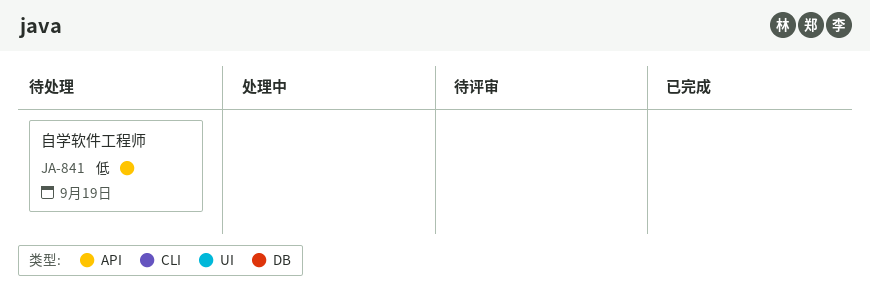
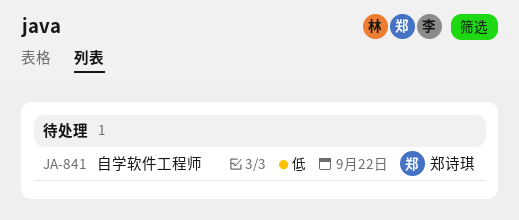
JA-841, due: Sep 19 -> Sep 22

